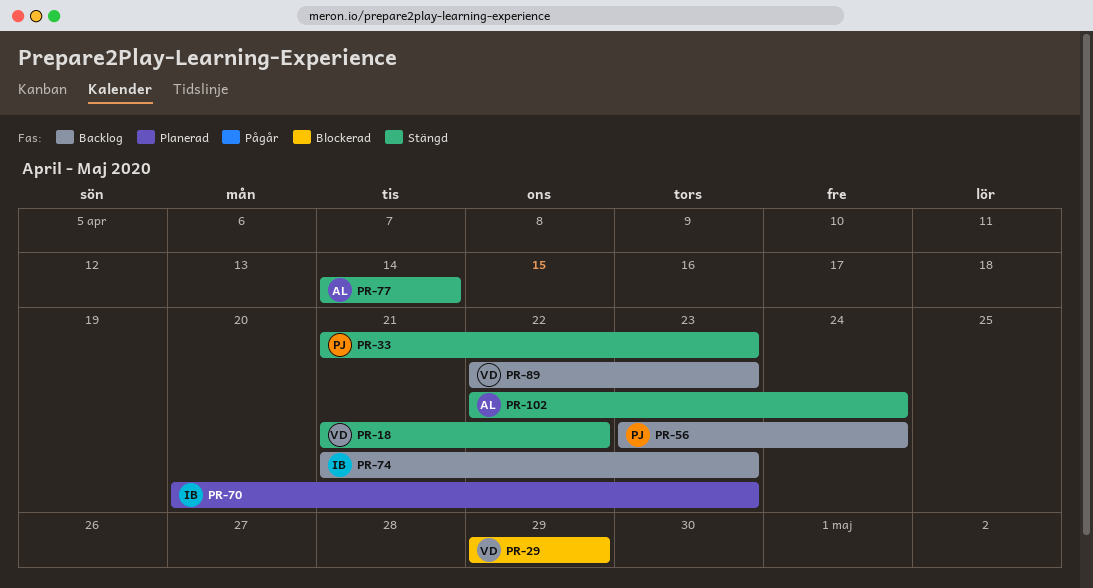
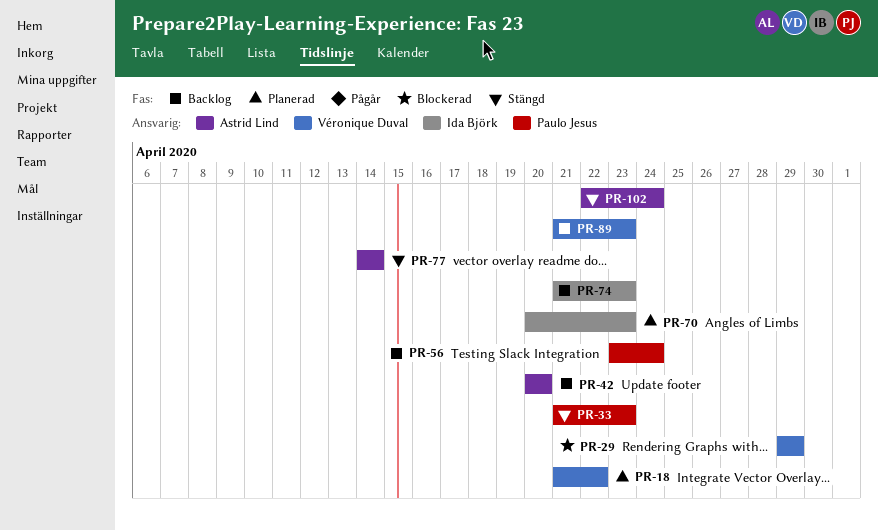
PR-18, status: Stängd -> Planerad
PR-42: none -> present
PR-89, start: Apr 22 -> Apr 21

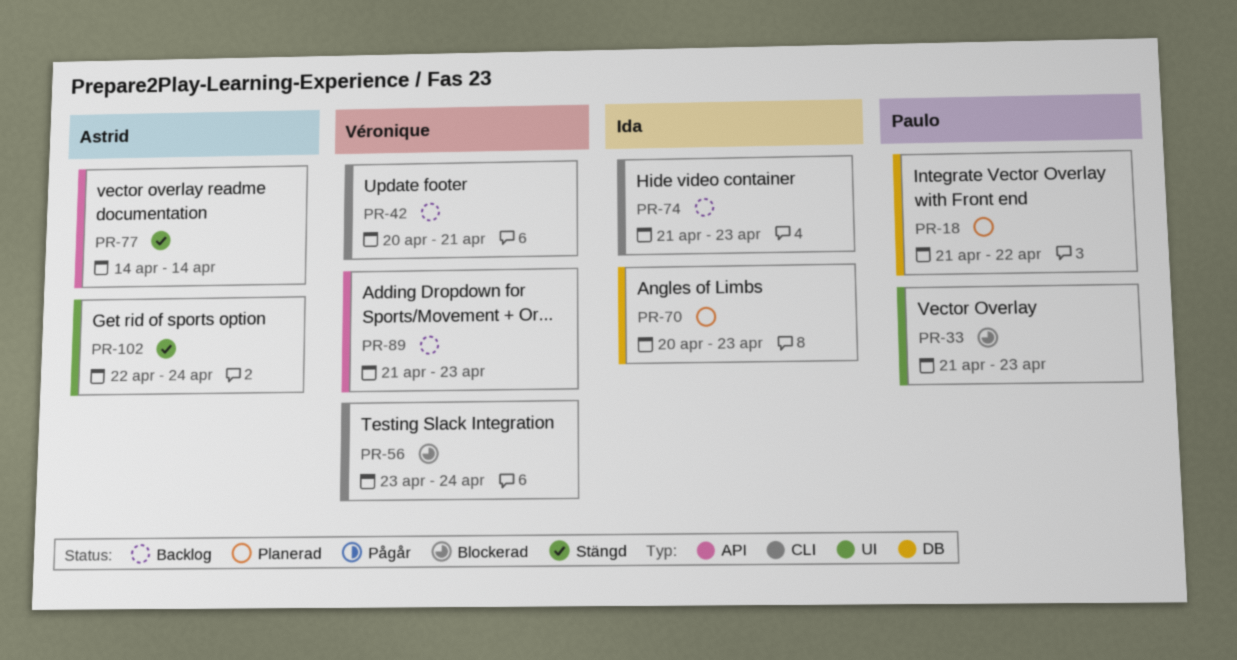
PR-18, owner: Véronique Duval -> Paulo Jesus
PR-29: present -> none
PR-33, status: Stängd -> Blockerad
PR-42, owner: Astrid Lind -> Véronique Duval
PR-42, due: Apr 20 -> Apr 21
PR-56, status: Backlog -> Blockerad
PR-56, owner: Paulo Jesus -> Véronique Duval

